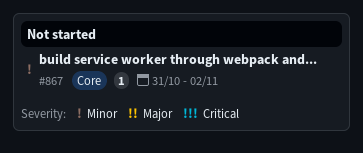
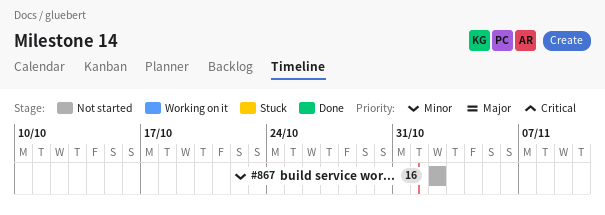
#867, estimate: 1 -> 16
#867, start: Oct 31 -> Nov 2

